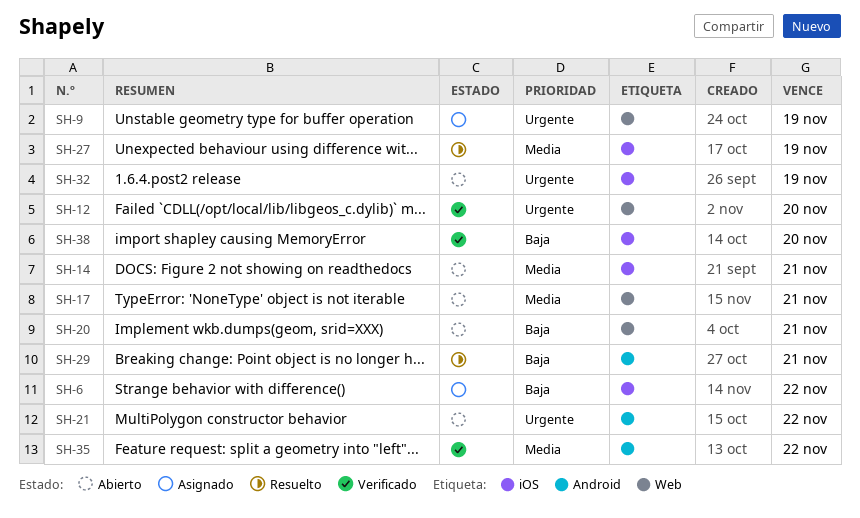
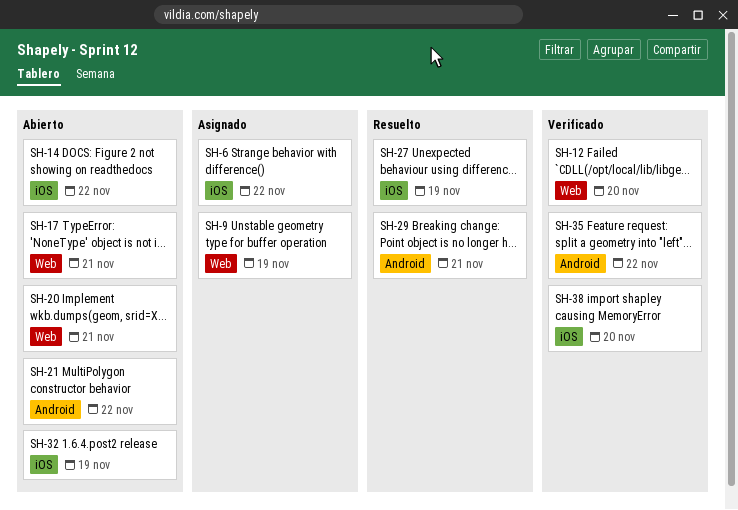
SH-14, due: Nov 21 -> Nov 22

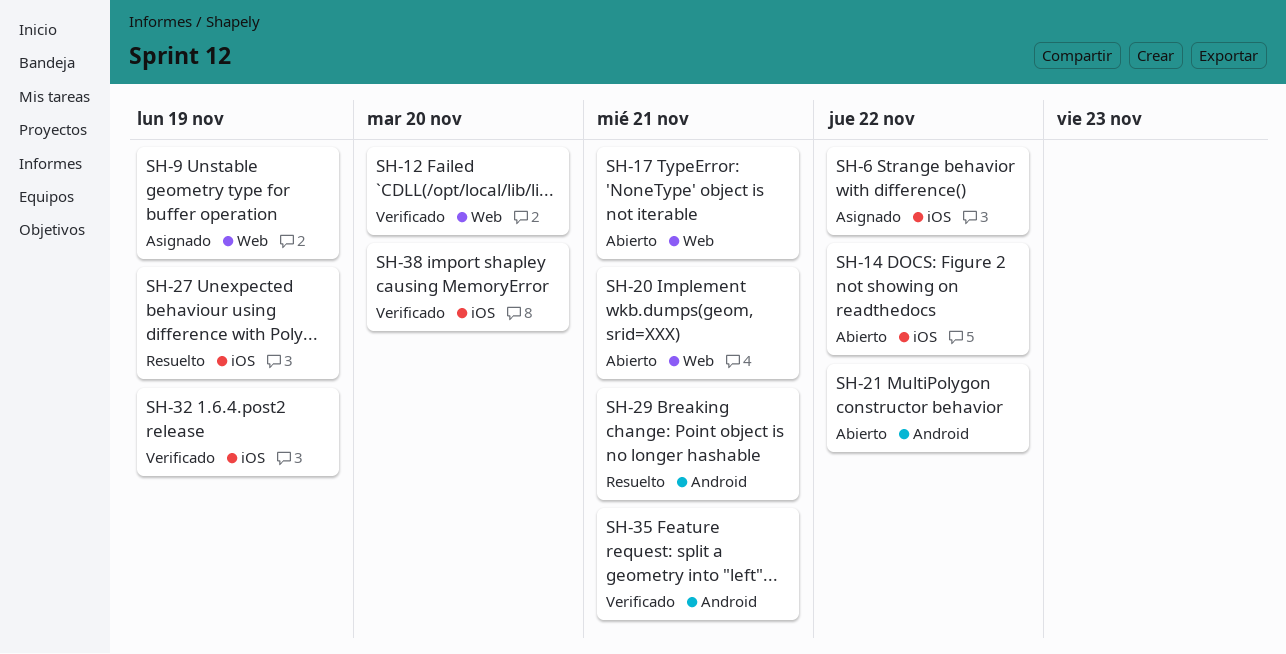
SH-32, status: Abierto -> Verificado
SH-35, due: Nov 22 -> Nov 21

